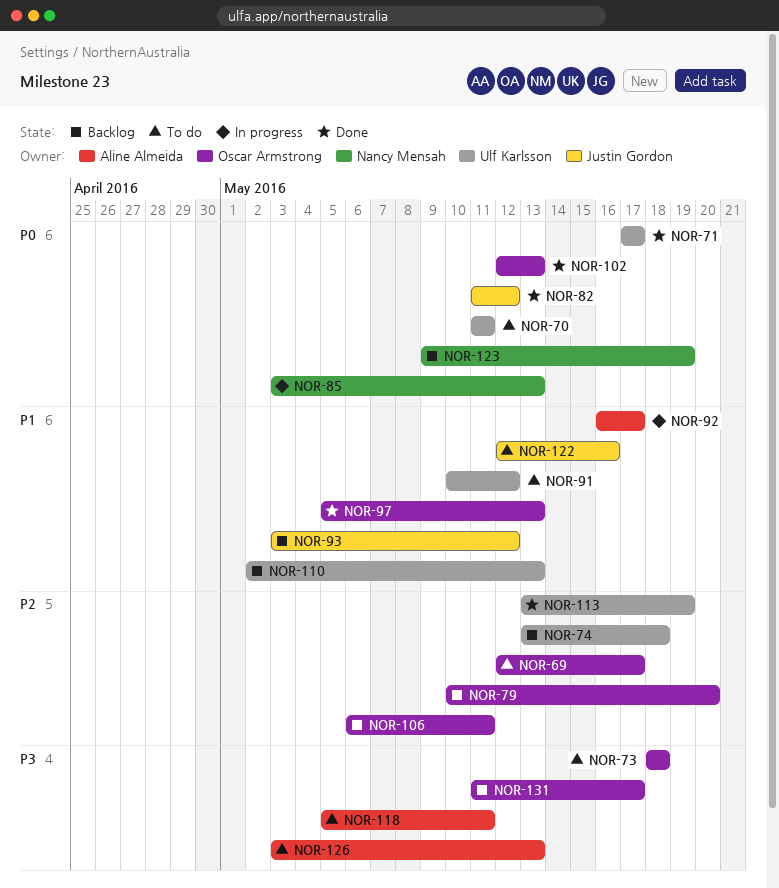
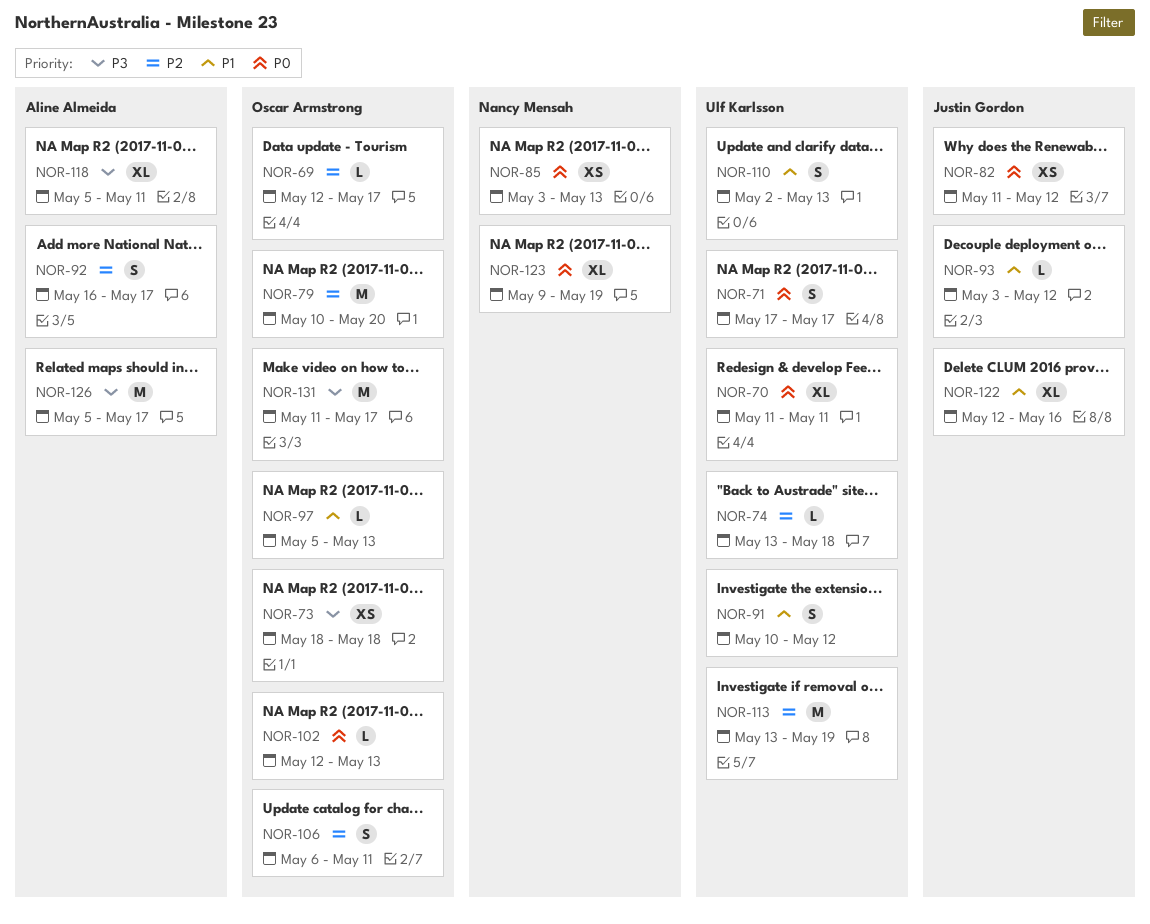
NOR-92, priority: P1 -> P2
NOR-126, start: May 3 -> May 5
NOR-126, due: May 13 -> May 17

